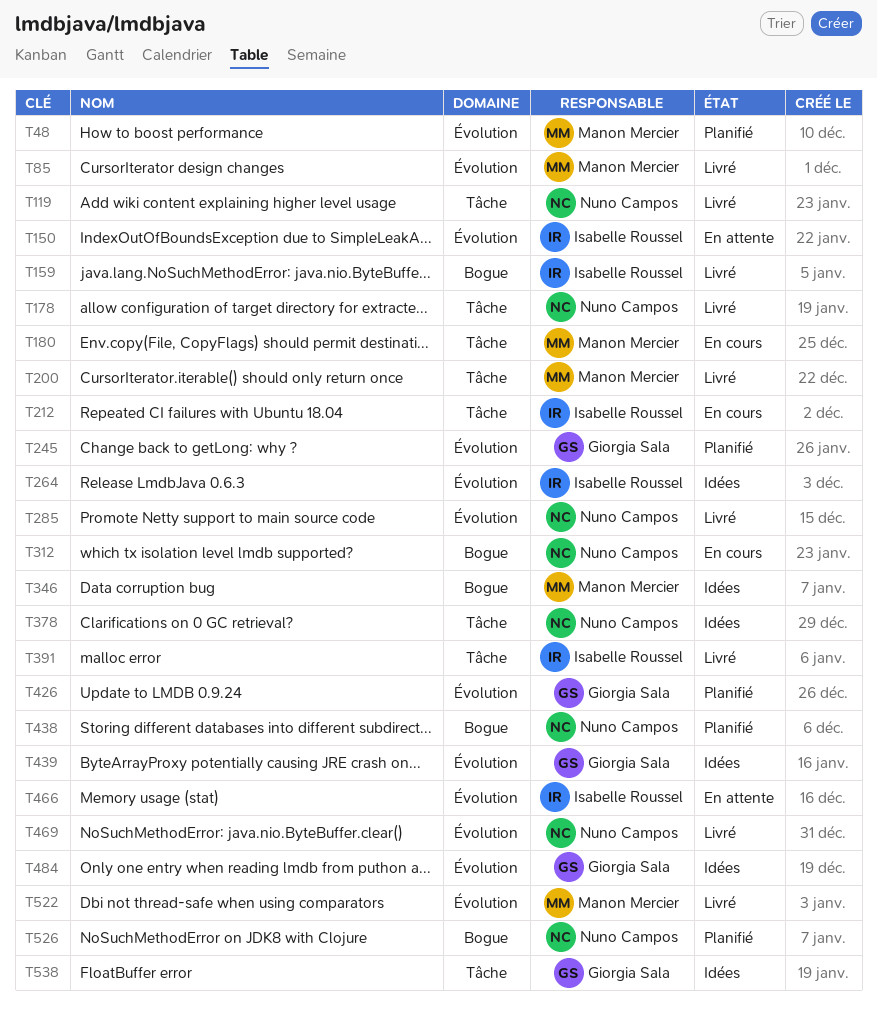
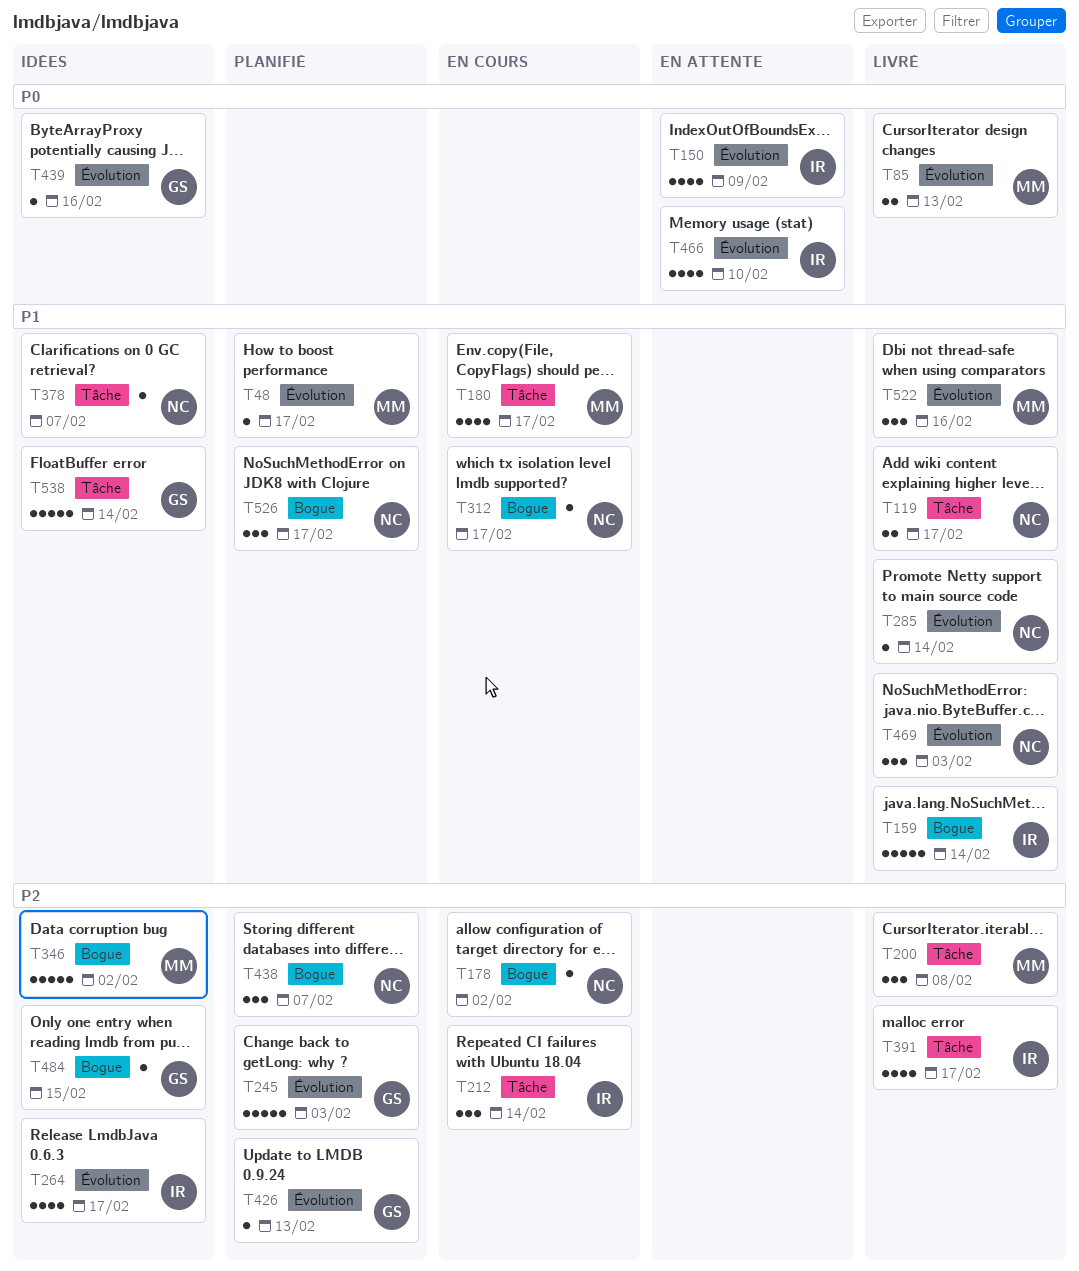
T178, status: Livré -> En cours
T178, label: Tâche -> Bogue
T484, label: Évolution -> Bogue

